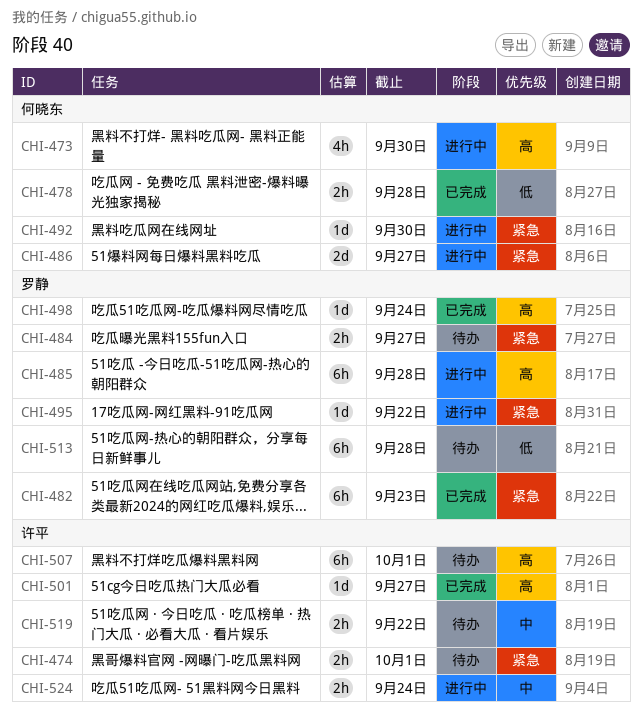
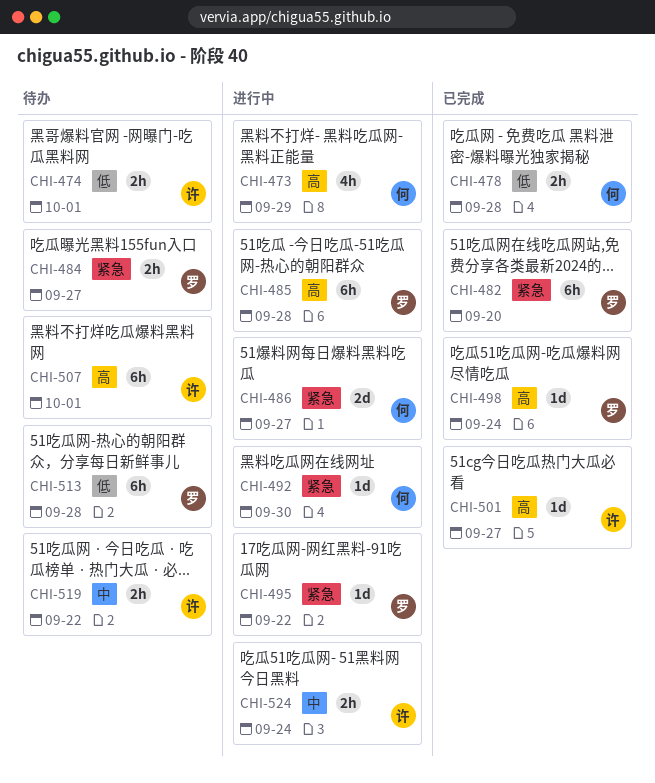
CHI-473, due: Sep 30 -> Sep 29
CHI-474, priority: 紧急 -> 低
CHI-482, due: Sep 23 -> Sep 20

